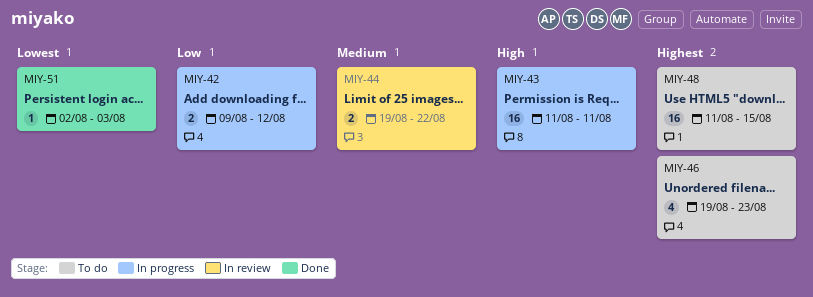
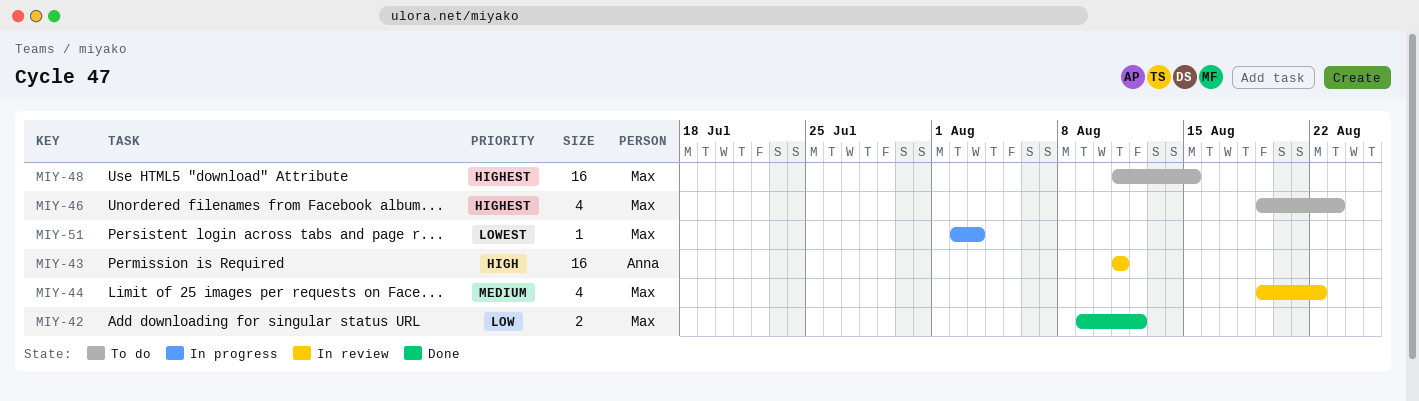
MIY-42, status: In progress -> Done
MIY-43, status: In progress -> In review
MIY-44, estimate: 2 -> 4
MIY-51, status: Done -> In progress

